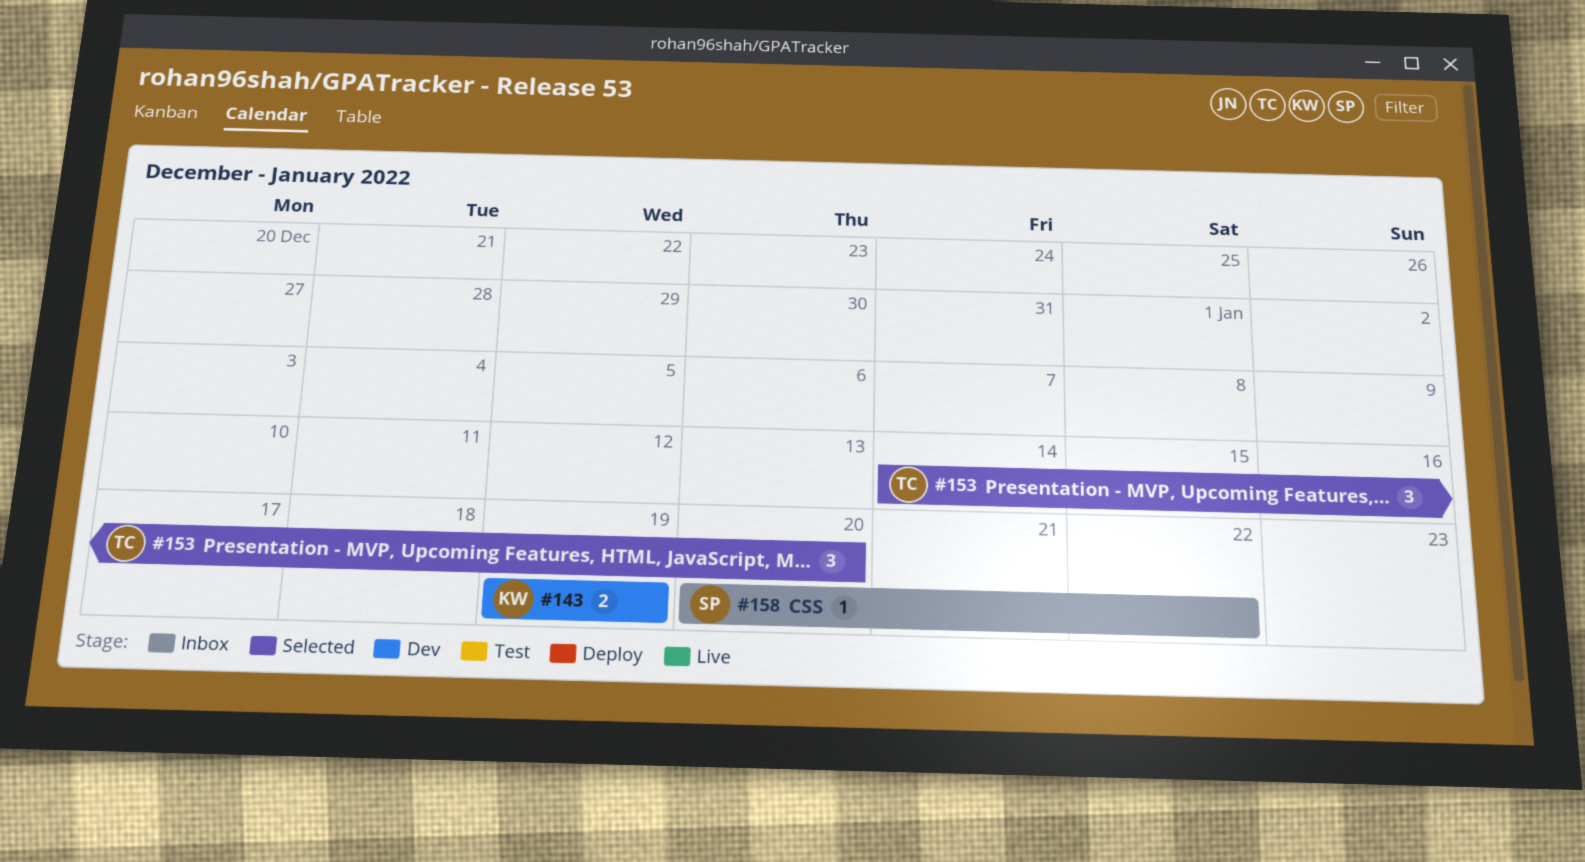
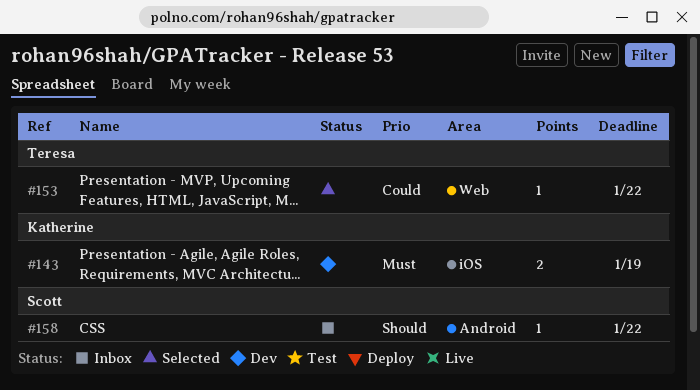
#153, estimate: 3 -> 1
#153, due: Jan 20 -> Jan 22

